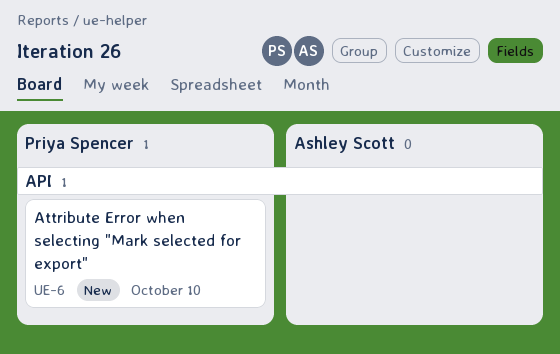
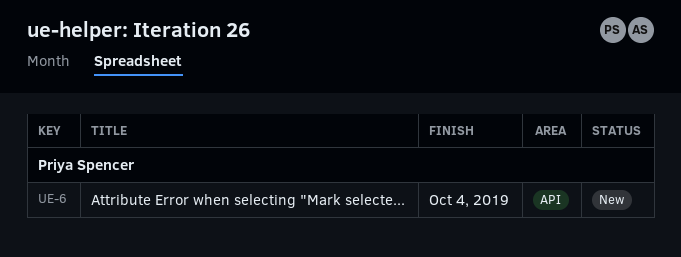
UE-6, due: Oct 10 -> Oct 4

